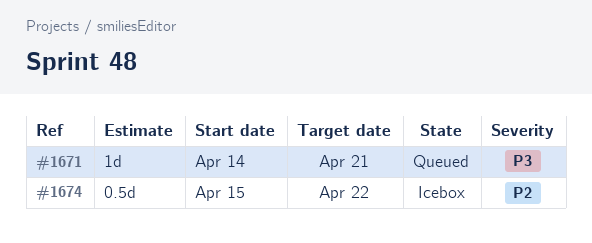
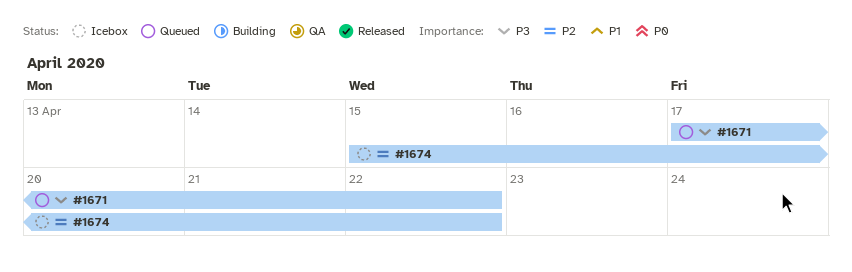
#1671, start: Apr 14 -> Apr 17
#1671, due: Apr 21 -> Apr 22

